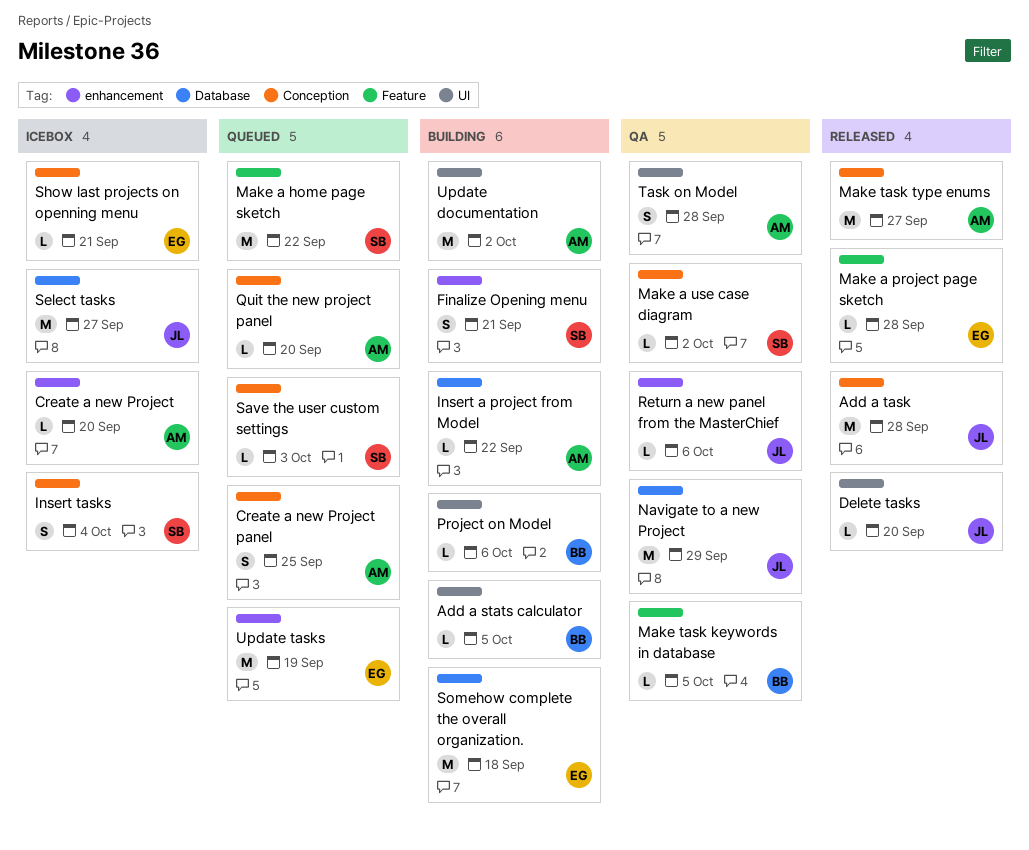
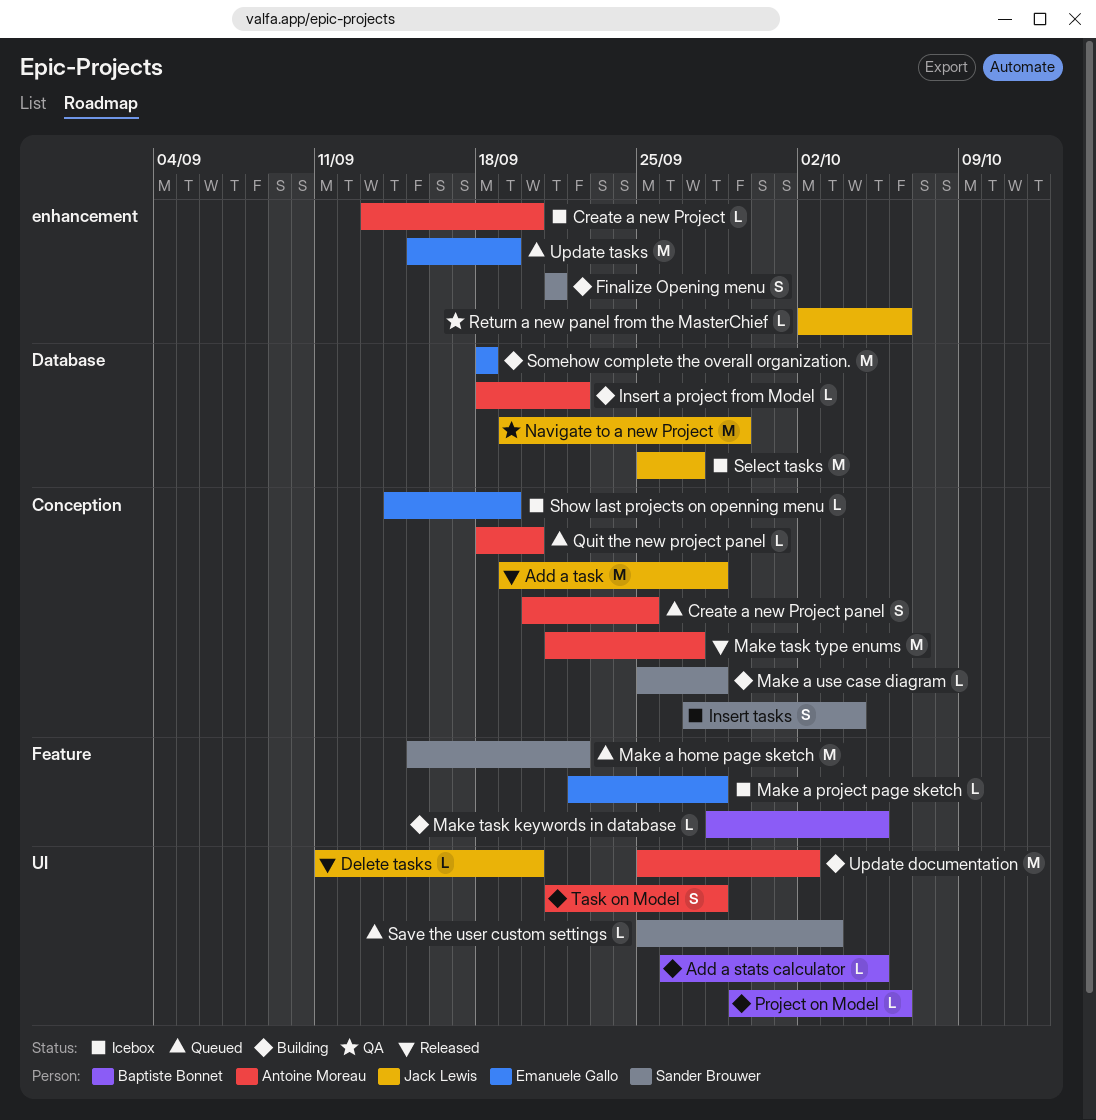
Make a project page sketch, status: Released -> Icebox
Make a use case diagram, status: QA -> Building
Make a use case diagram, due: Oct 2 -> Sep 28
Make task keywords in database, status: QA -> Building
Save the user custom settings, label: Conception -> UI
Show last projects on openning menu, due: Sep 21 -> Sep 19
Task on Model, status: QA -> Building

